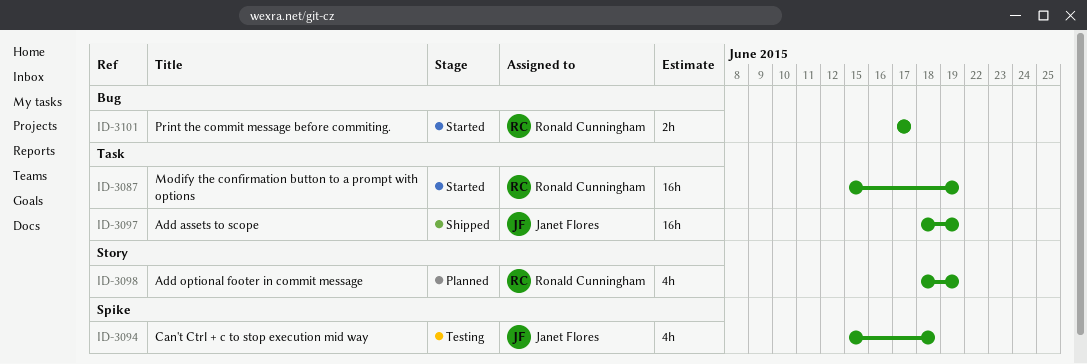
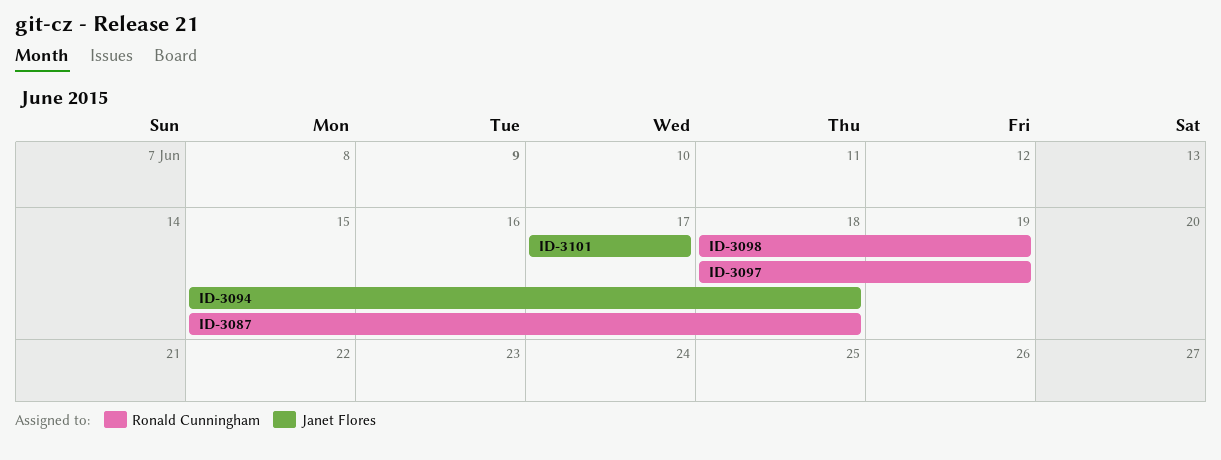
ID-3087, due: Jun 19 -> Jun 18
ID-3097, owner: Janet Flores -> Ronald Cunningham
ID-3101, owner: Ronald Cunningham -> Janet Flores

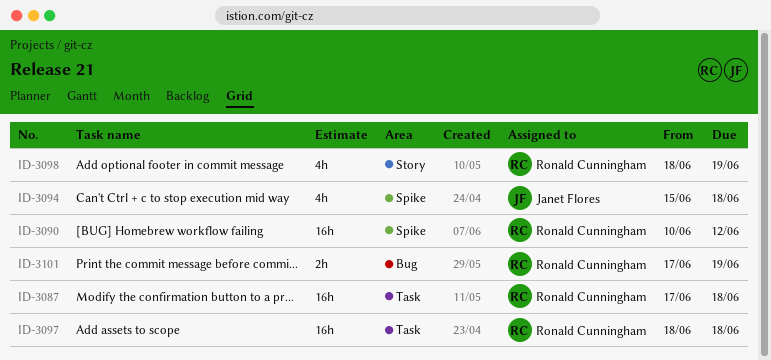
ID-3087, start: Jun 15 -> Jun 17
ID-3090: none -> present
ID-3097, due: Jun 19 -> Jun 18
ID-3101, owner: Janet Flores -> Ronald Cunningham
ID-3101, due: Jun 17 -> Jun 19

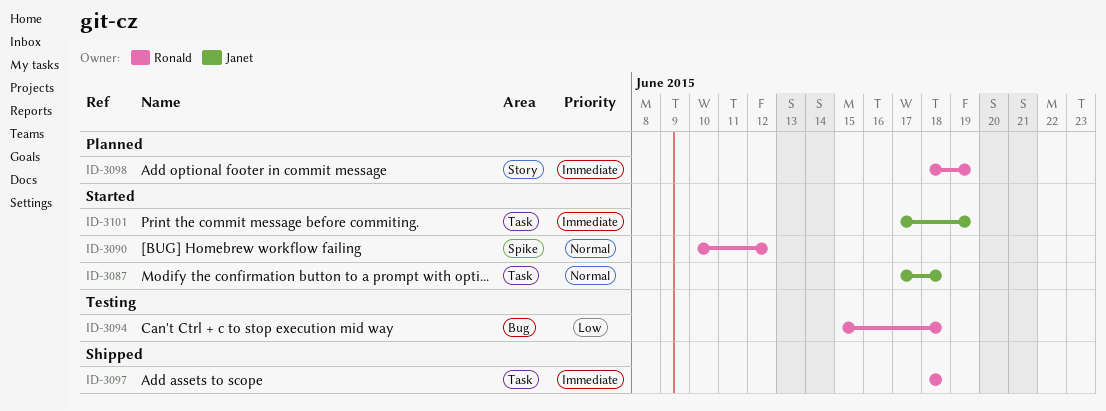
ID-3087, owner: Ronald Cunningham -> Janet Flores
ID-3094, owner: Janet Flores -> Ronald Cunningham
ID-3094, label: Spike -> Bug
ID-3101, owner: Ronald Cunningham -> Janet Flores
ID-3101, label: Bug -> Task

